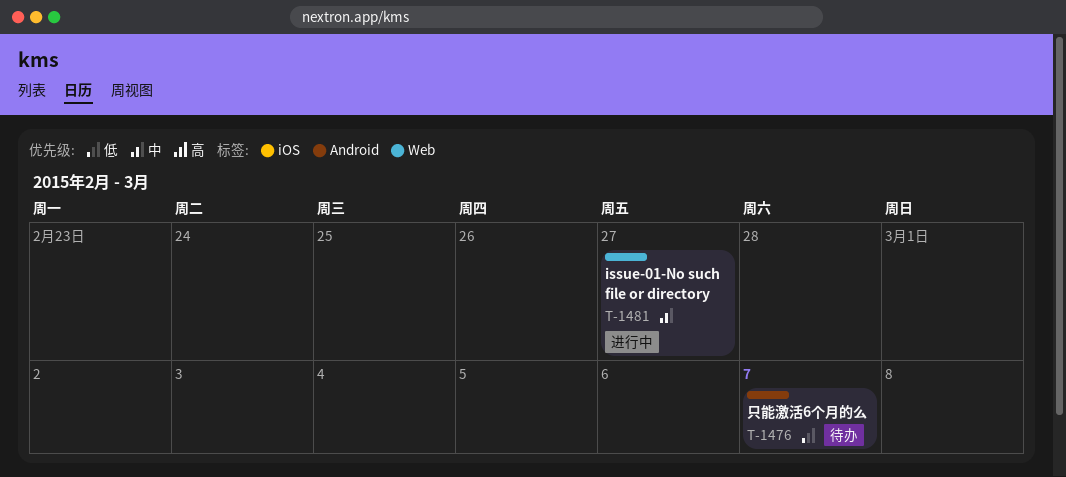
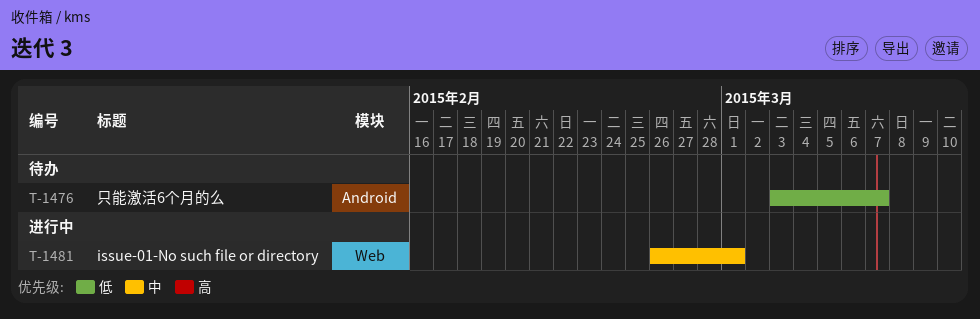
T-1481, due: Feb 27 -> Mar 1

